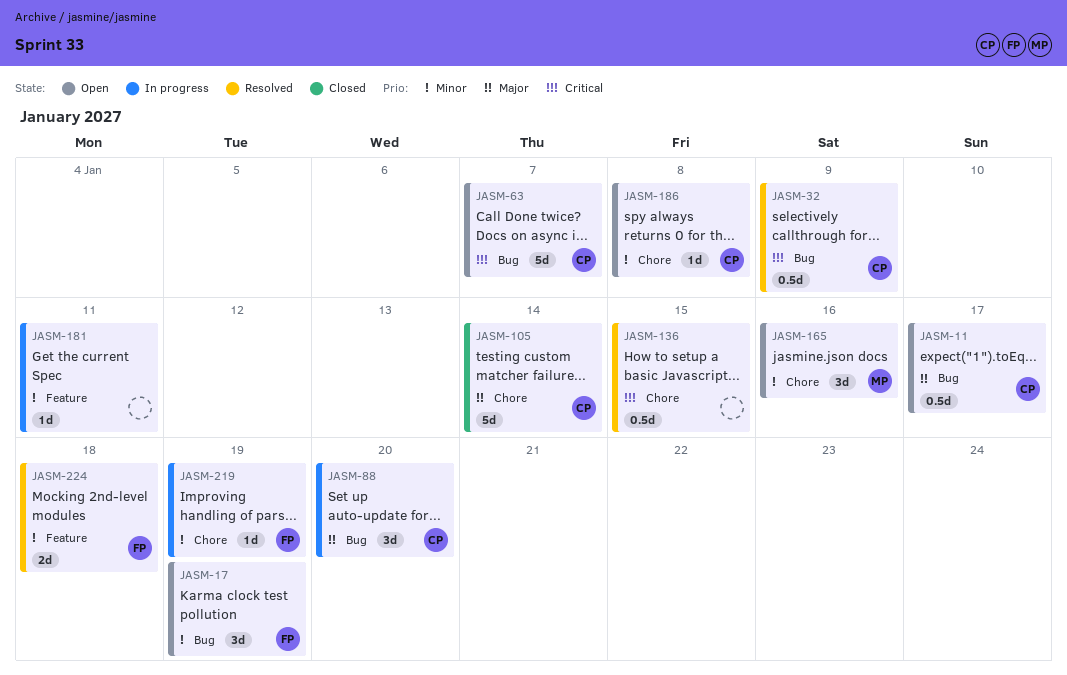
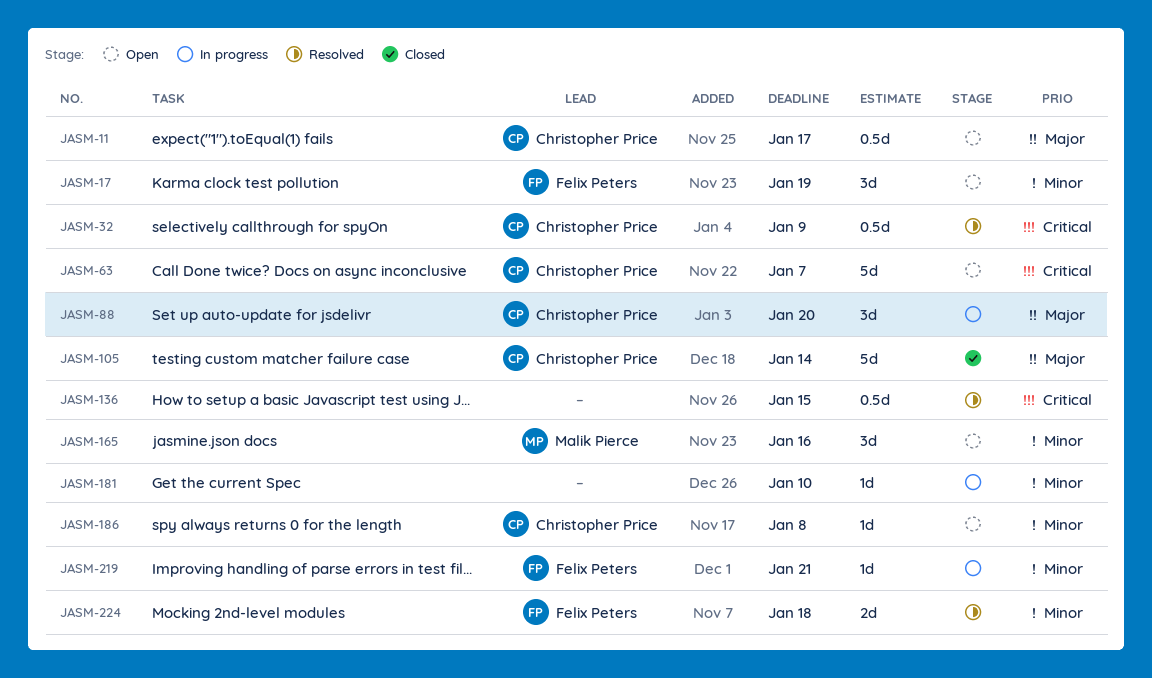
JASM-181, due: Jan 11 -> Jan 10
JASM-219, due: Jan 19 -> Jan 21

